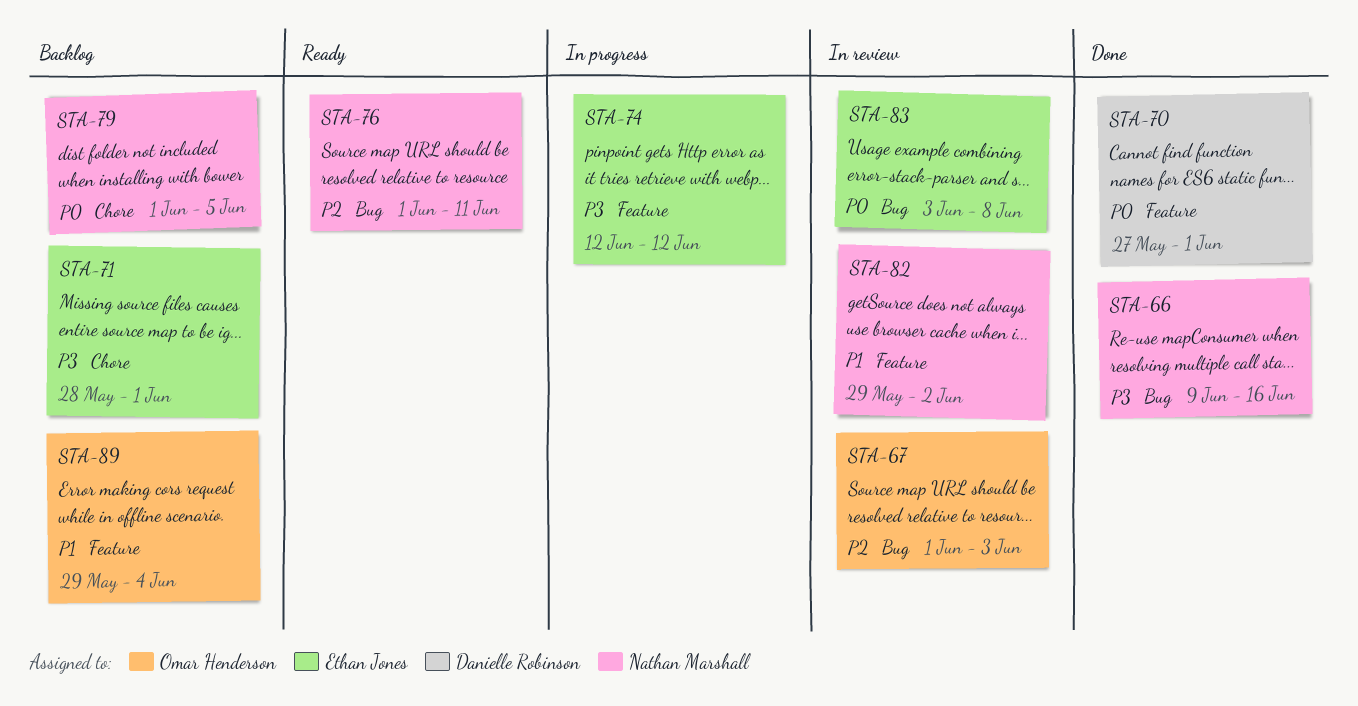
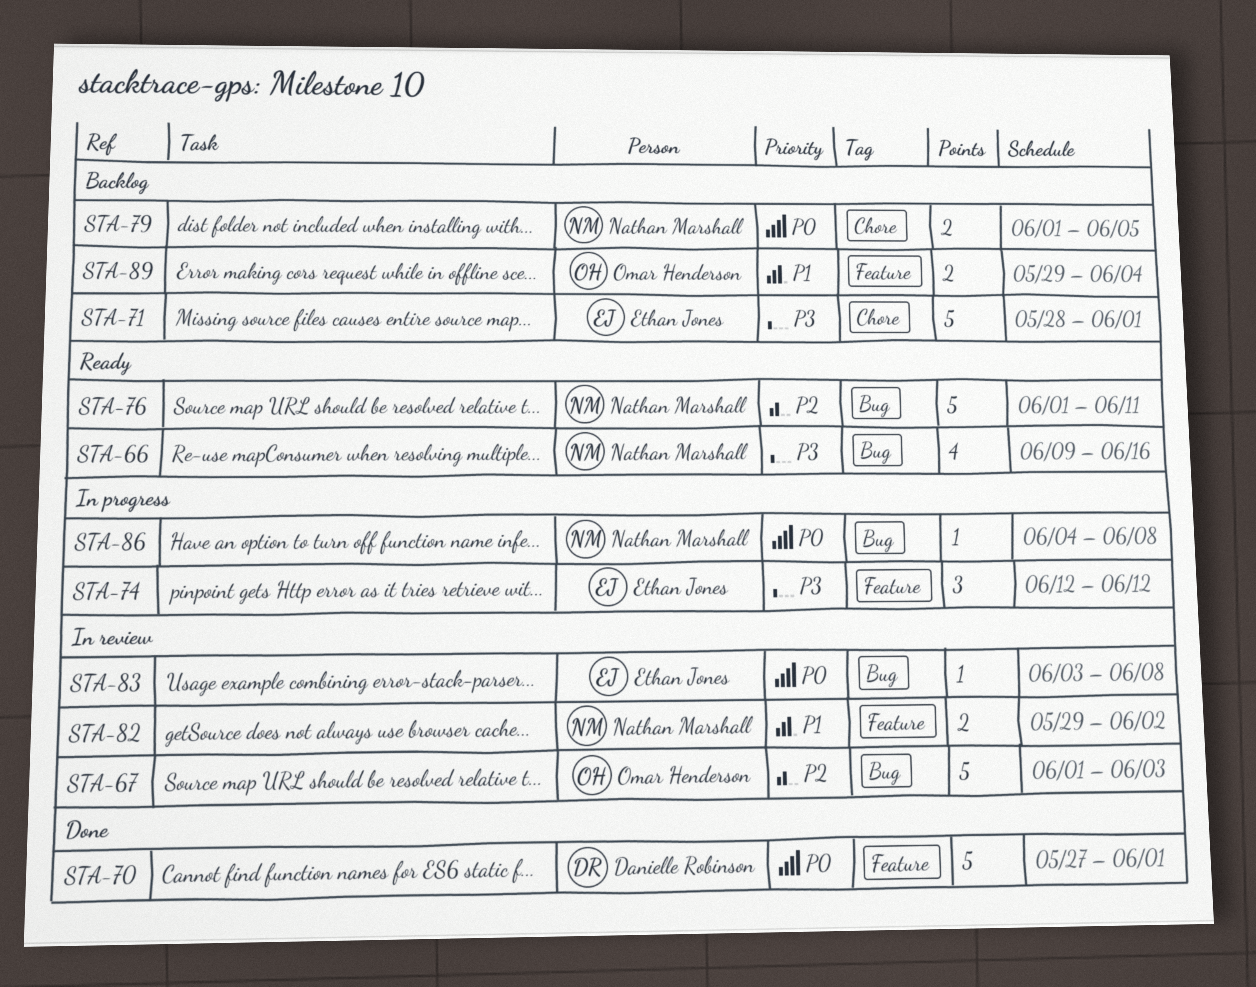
STA-66, status: Done -> Ready
STA-86: none -> present

